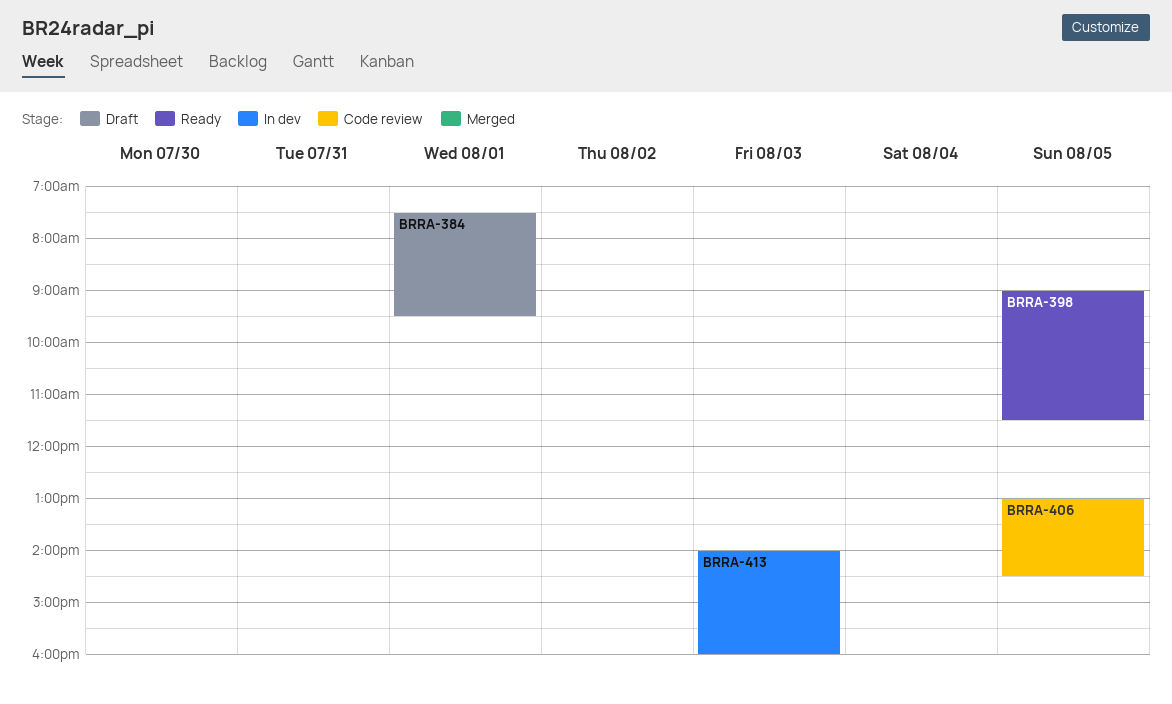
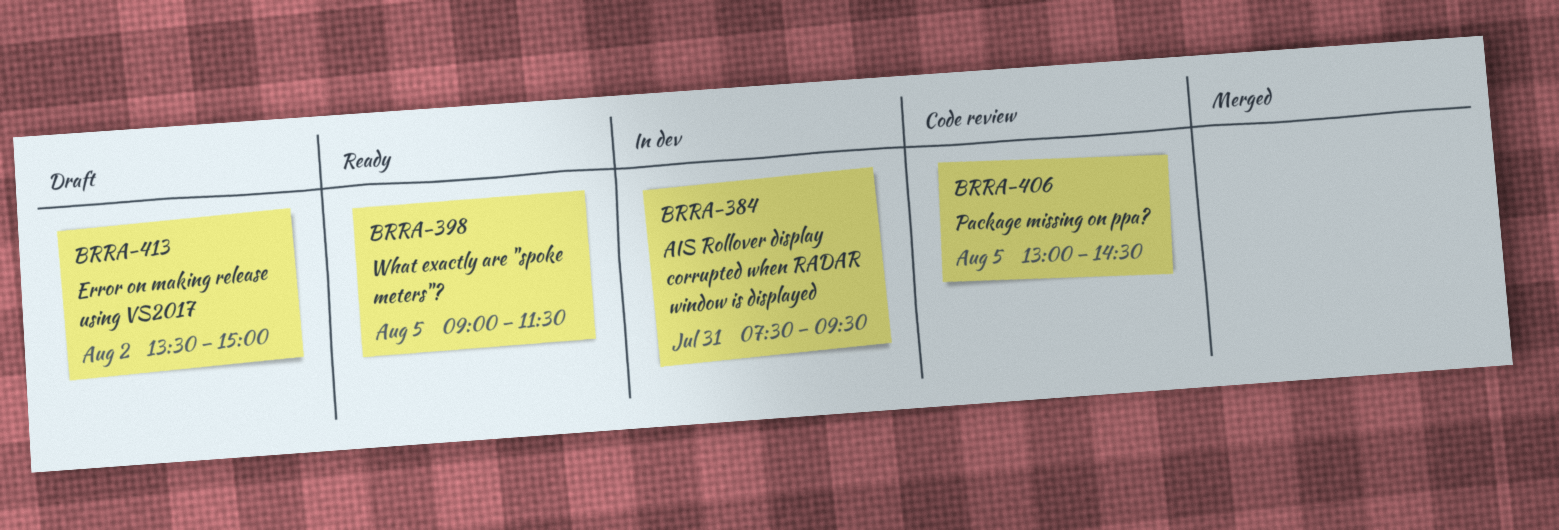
BRRA-384, status: Draft -> In dev
BRRA-384, day: Aug 1 -> Jul 31
BRRA-413, status: In dev -> Draft
BRRA-413, day: Aug 3 -> Aug 2
BRRA-413, begins: 14:00 -> 13:30
BRRA-413, ends: 16:00 -> 15:00

